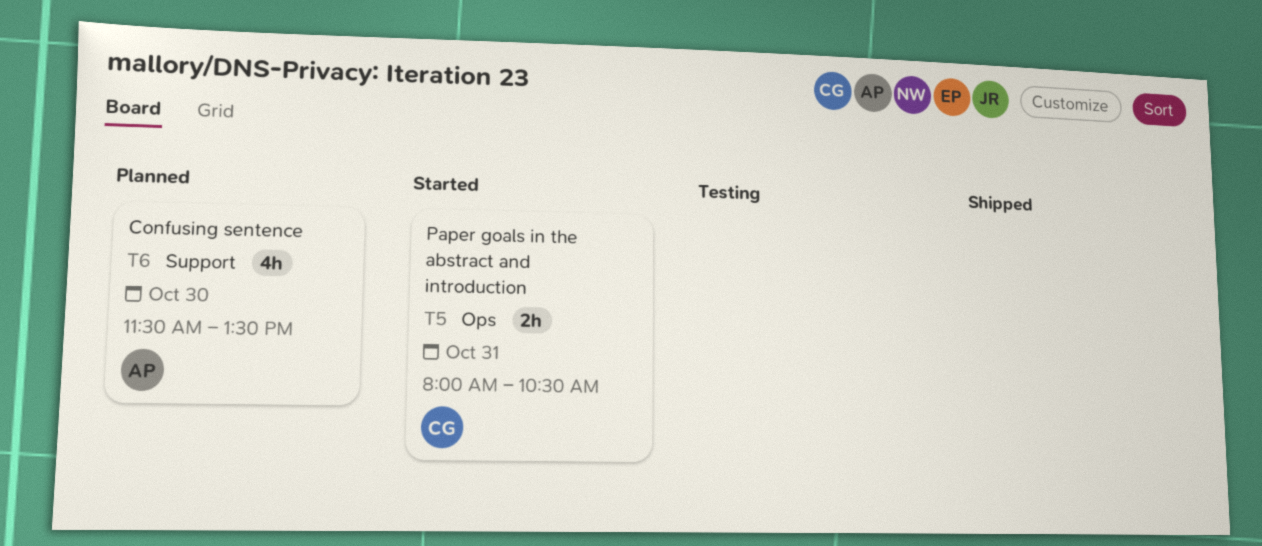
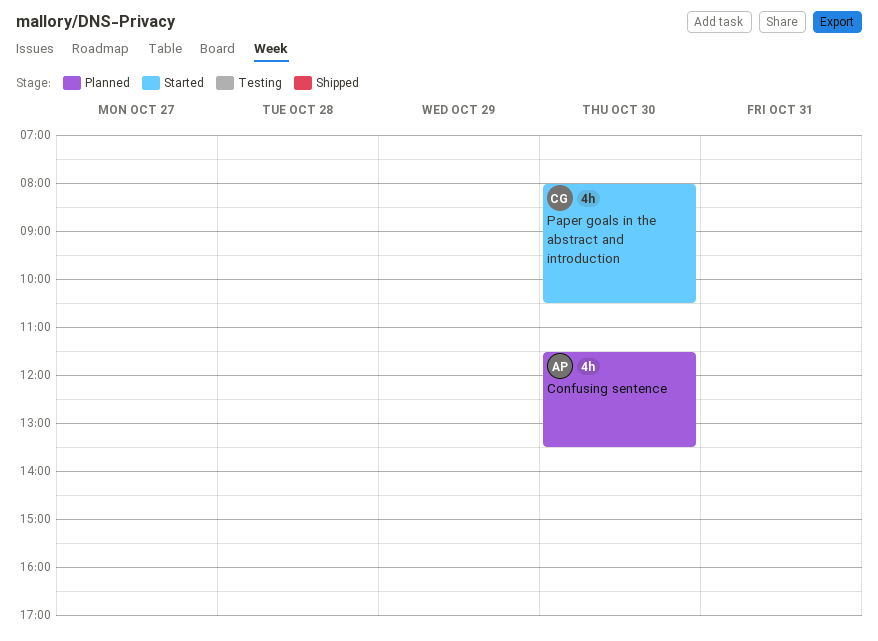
Paper goals in the abstract and introduction, estimate: 2h -> 4h
Paper goals in the abstract and introduction, day: Oct 31 -> Oct 30

